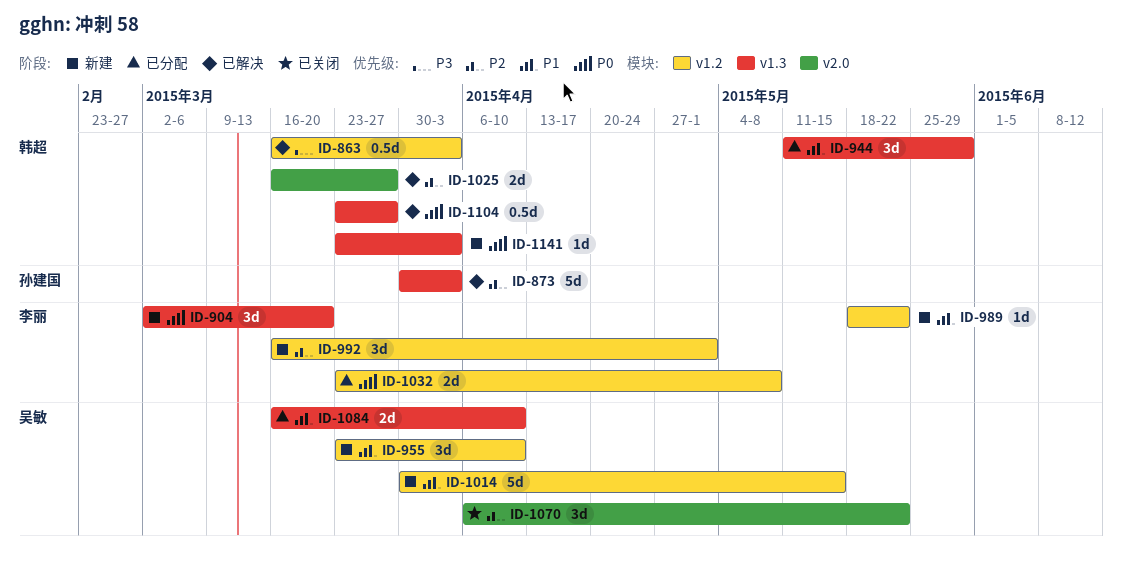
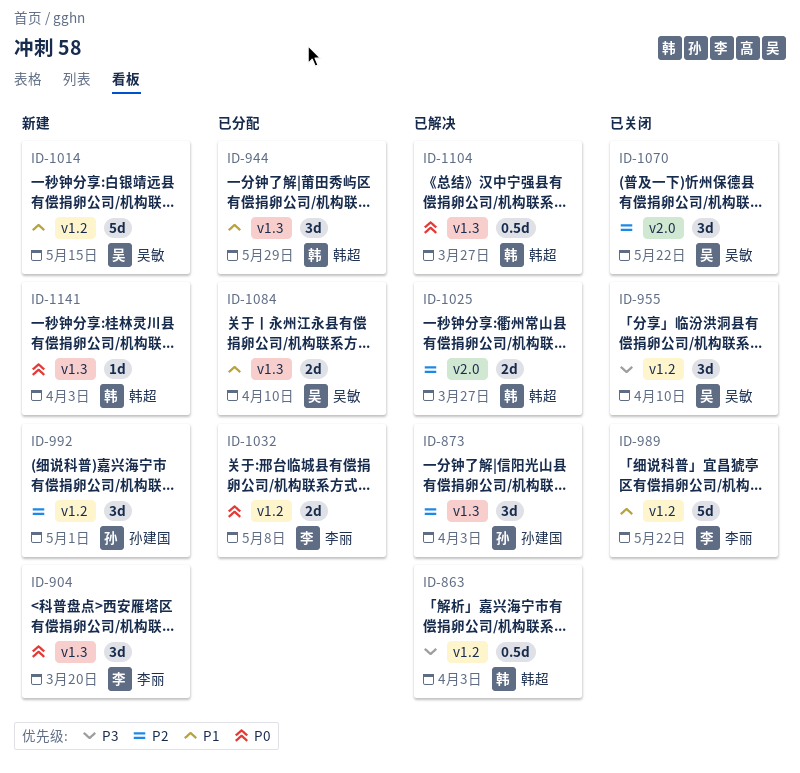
ID-873, estimate: 5d -> 3d
ID-955, status: 新建 -> 已关闭
ID-955, priority: P1 -> P3
ID-989, status: 新建 -> 已关闭
ID-989, estimate: 1d -> 5d
ID-992, owner: 李丽 -> 孙建国

